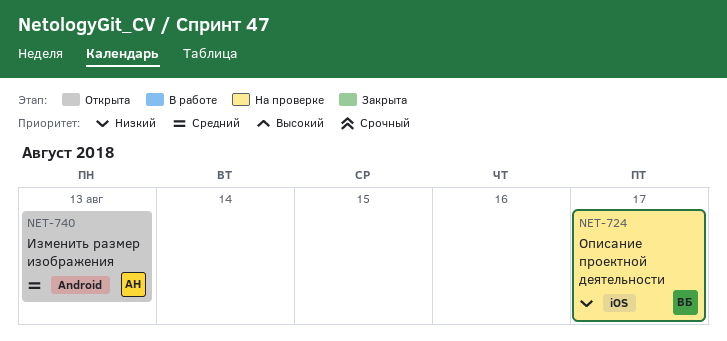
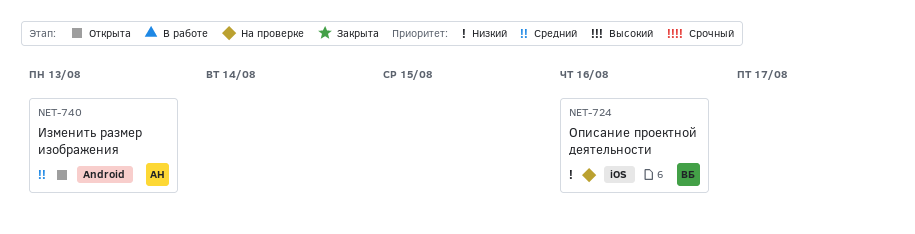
NET-724, due: Aug 17 -> Aug 16

